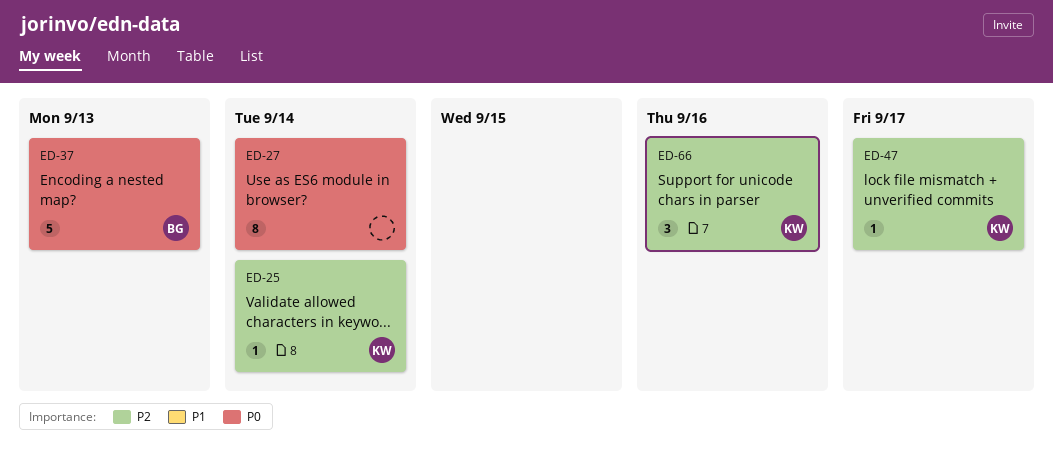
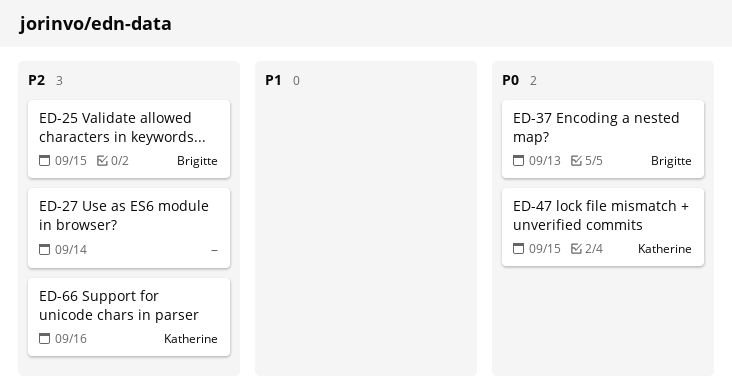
ED-25, owner: Katherine -> Brigitte
ED-25, due: Sep 14 -> Sep 15
ED-27, priority: P0 -> P2
ED-47, priority: P2 -> P0
ED-47, due: Sep 17 -> Sep 15

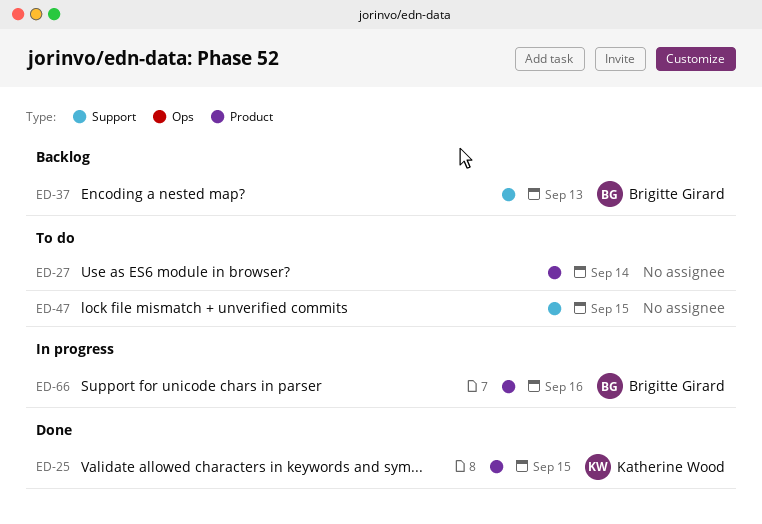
ED-25, owner: Brigitte Girard -> Katherine Wood
ED-47, owner: Katherine Wood -> none
ED-66, owner: Katherine Wood -> Brigitte Girard

